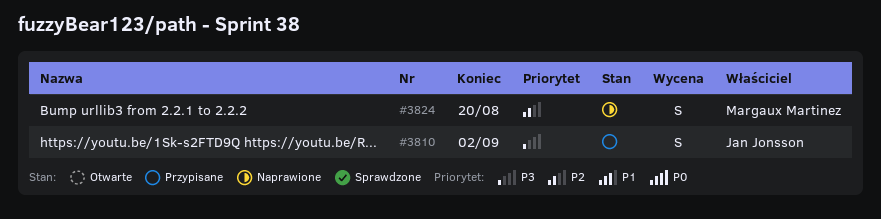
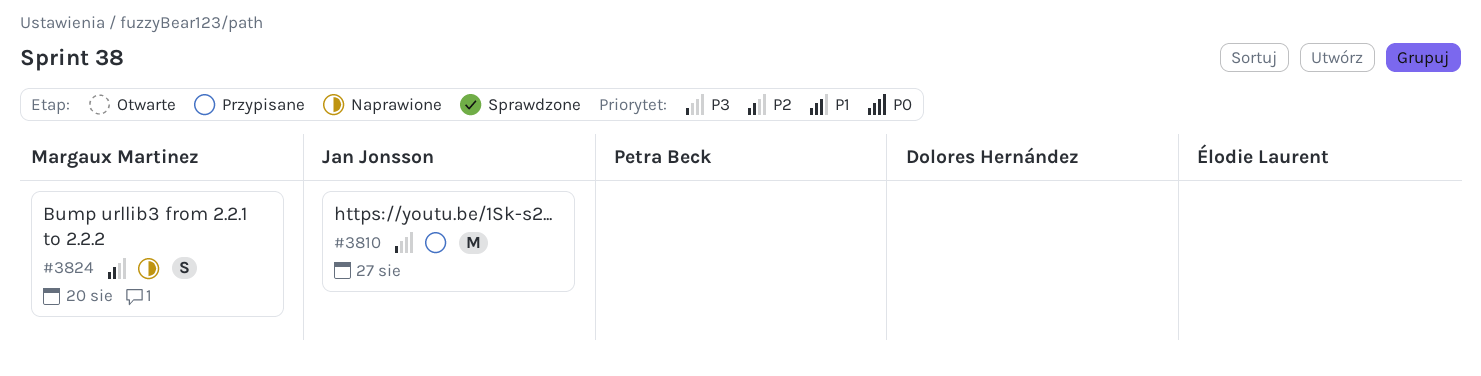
#3810, estimate: S -> M
#3810, due: Sep 2 -> Aug 27

